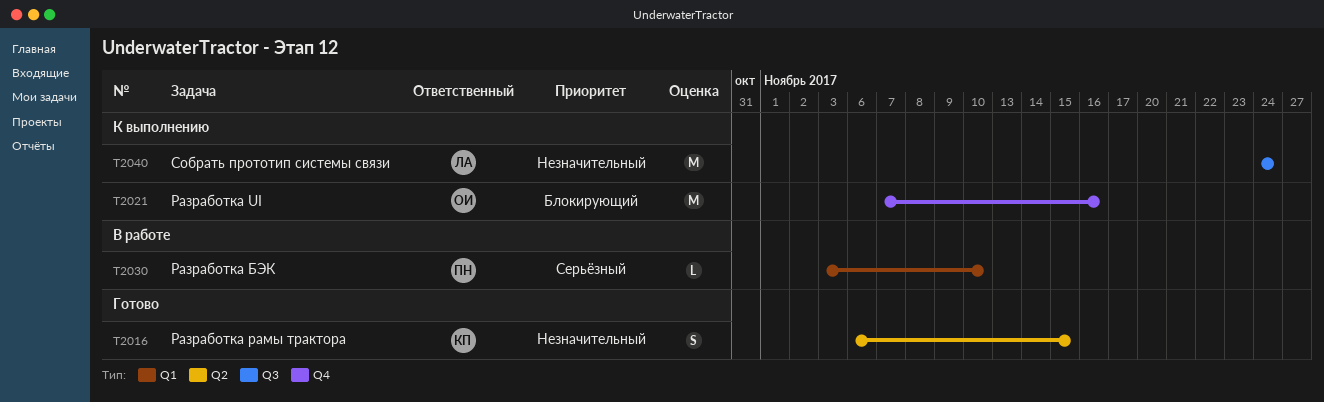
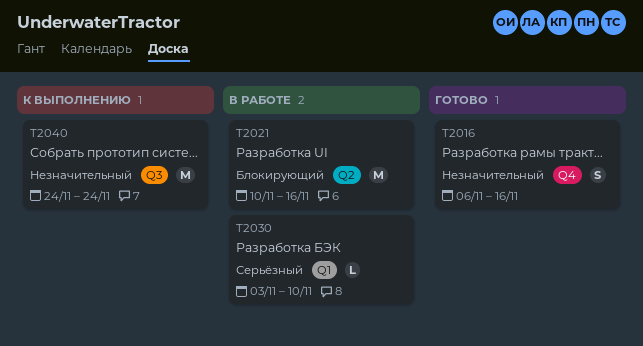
T2016, label: Q2 -> Q4
T2016, due: Nov 15 -> Nov 16
T2021, status: К выполнению -> В работе
T2021, label: Q4 -> Q2
T2021, start: Nov 7 -> Nov 10

